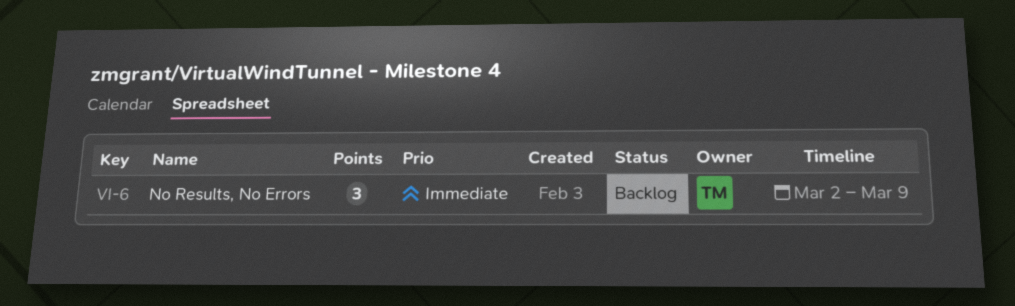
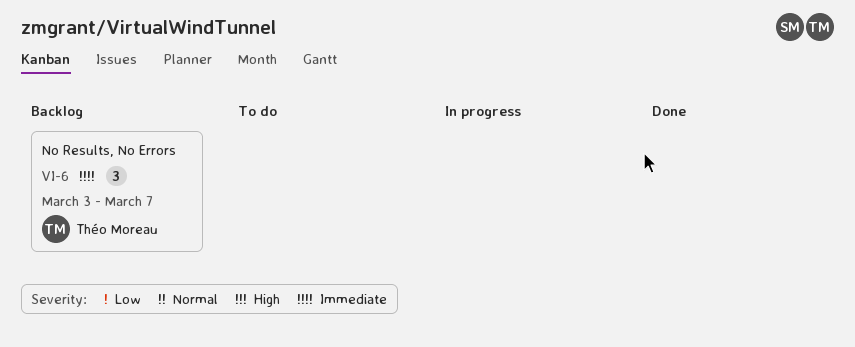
VI-6, start: Mar 2 -> Mar 3
VI-6, due: Mar 9 -> Mar 7

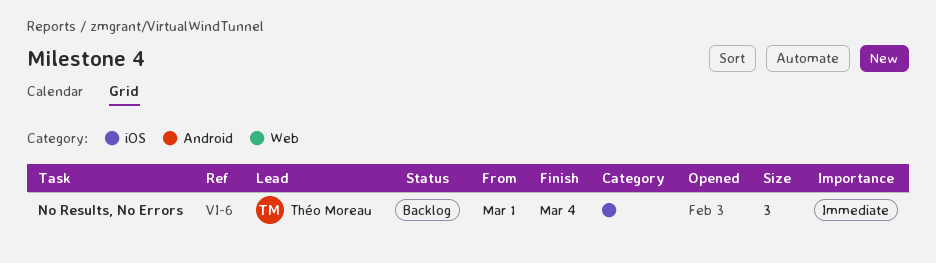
VI-6, start: Mar 3 -> Mar 1
VI-6, due: Mar 7 -> Mar 4

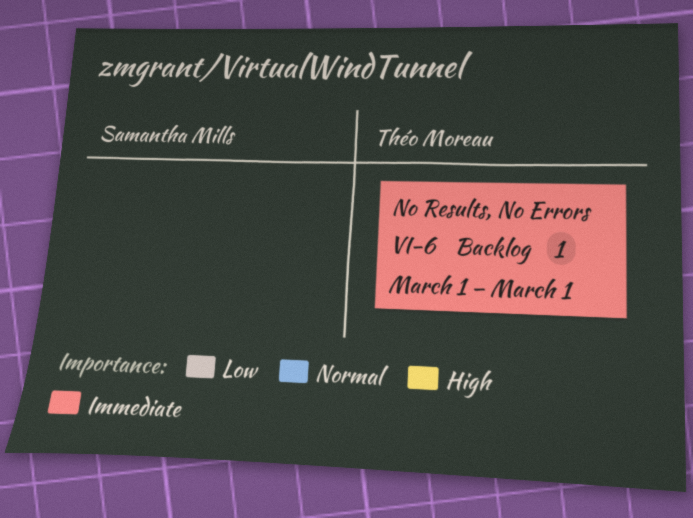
VI-6, estimate: 3 -> 1
VI-6, due: Mar 4 -> Mar 1

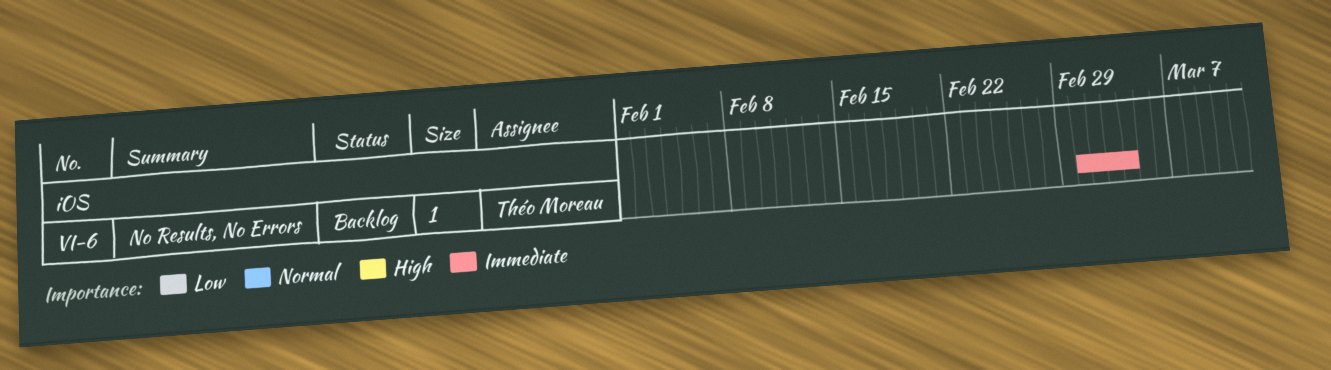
VI-6, due: Mar 1 -> Mar 4

